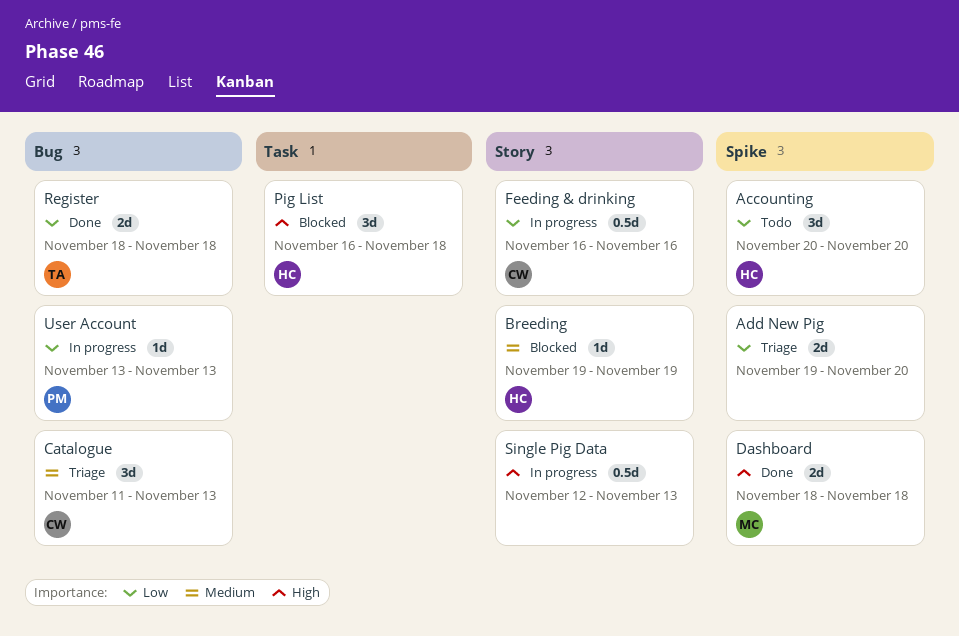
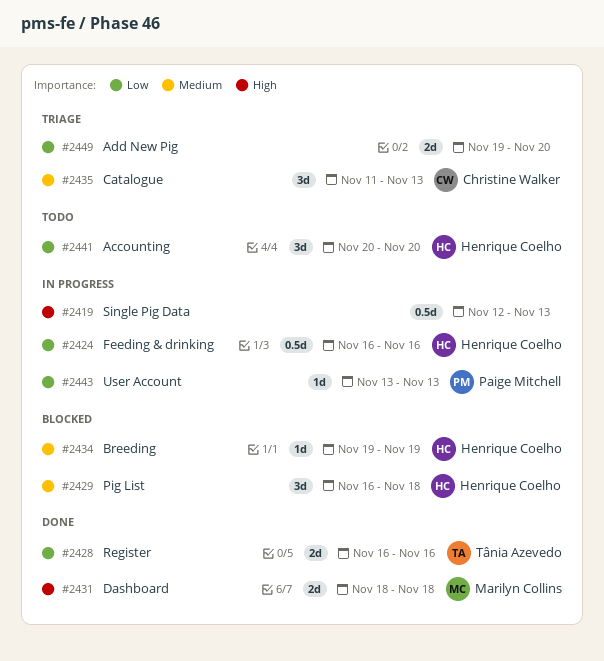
Feeding & drinking, owner: Christine Walker -> Henrique Coelho
Pig List, priority: High -> Medium
Register, start: Nov 18 -> Nov 16
Register, due: Nov 18 -> Nov 16

